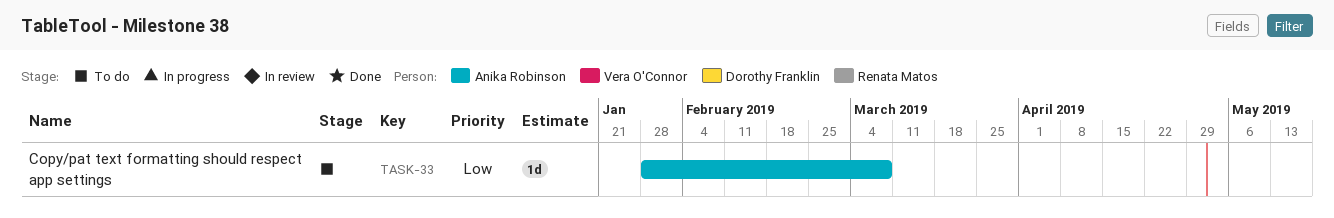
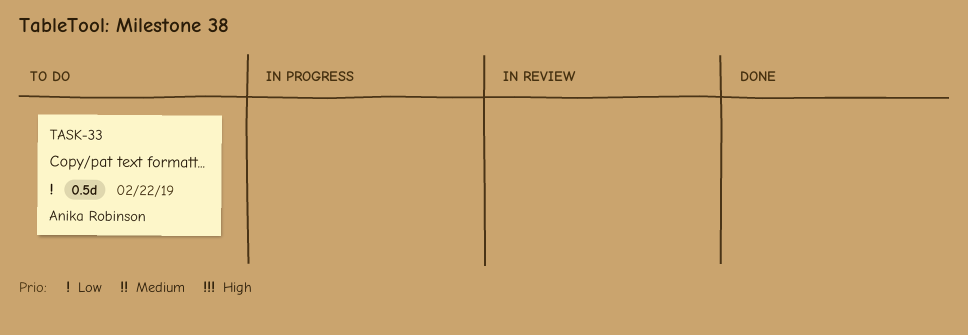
TASK-33, estimate: 1d -> 0.5d
TASK-33, due: Mar 8 -> Feb 22

